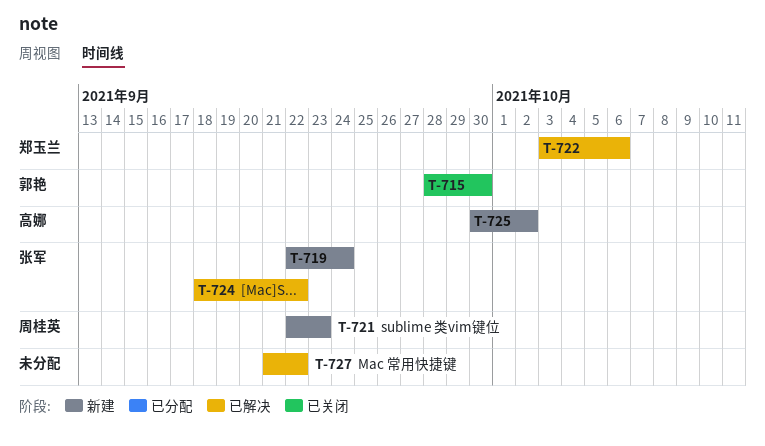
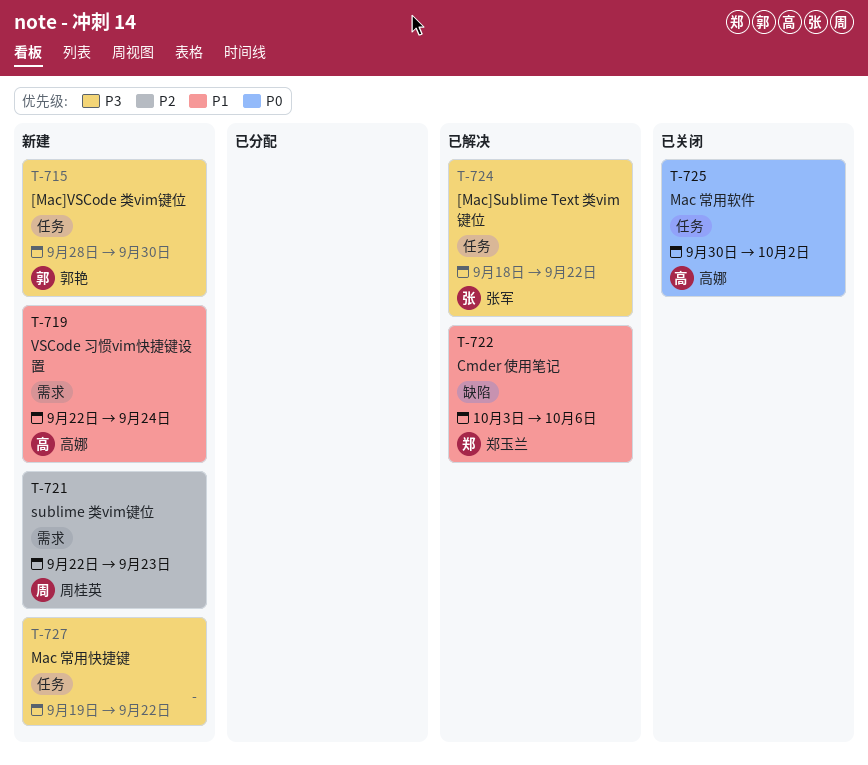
T-715, status: 已关闭 -> 新建
T-719, owner: 张军 -> 高娜
T-725, status: 新建 -> 已关闭
T-727, status: 已解决 -> 新建
T-727, start: Sep 21 -> Sep 19

